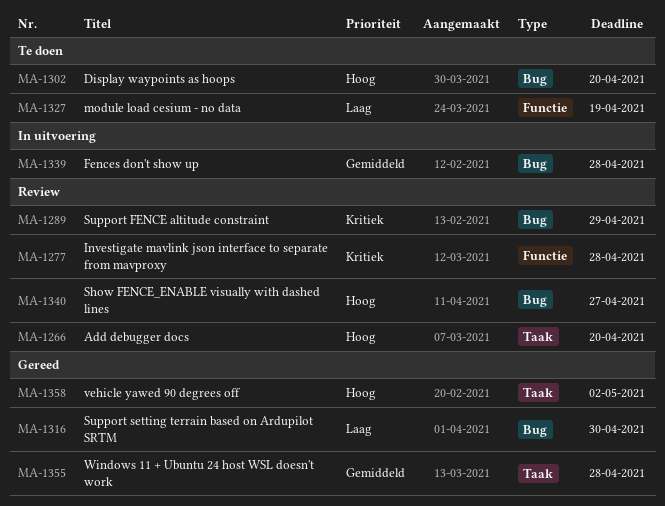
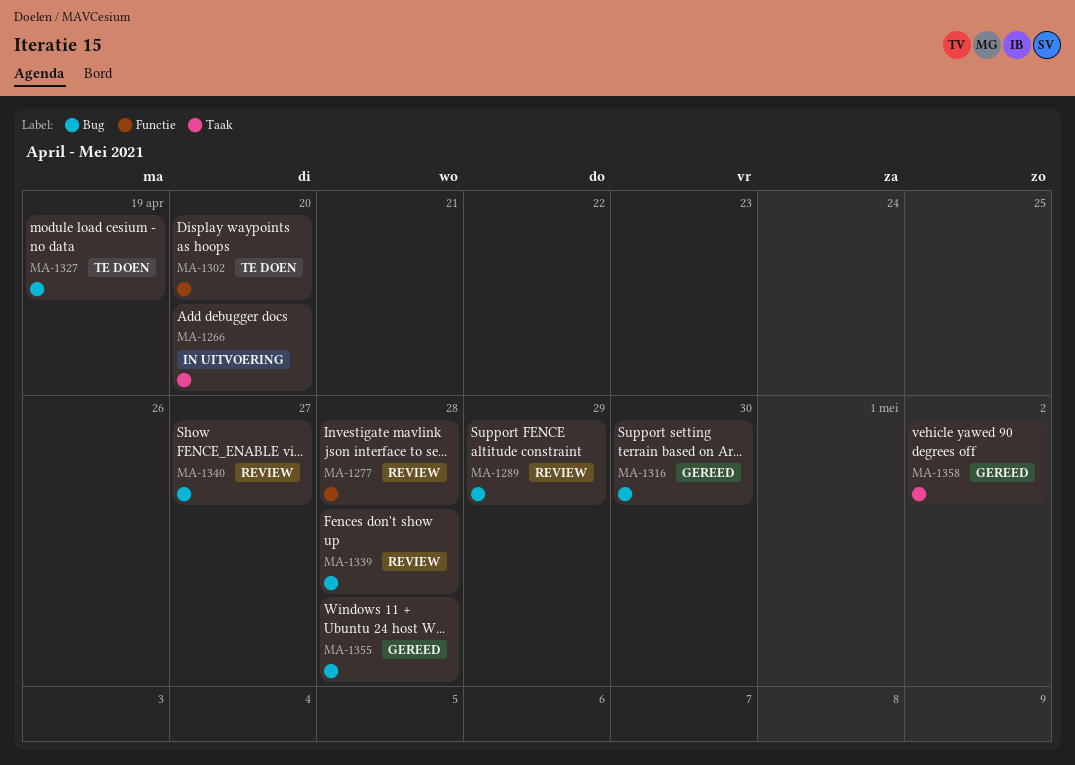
MA-1266, status: Review -> In uitvoering
MA-1302, label: Bug -> Functie
MA-1327, label: Functie -> Bug
MA-1339, status: In uitvoering -> Review
MA-1355, label: Taak -> Bug

